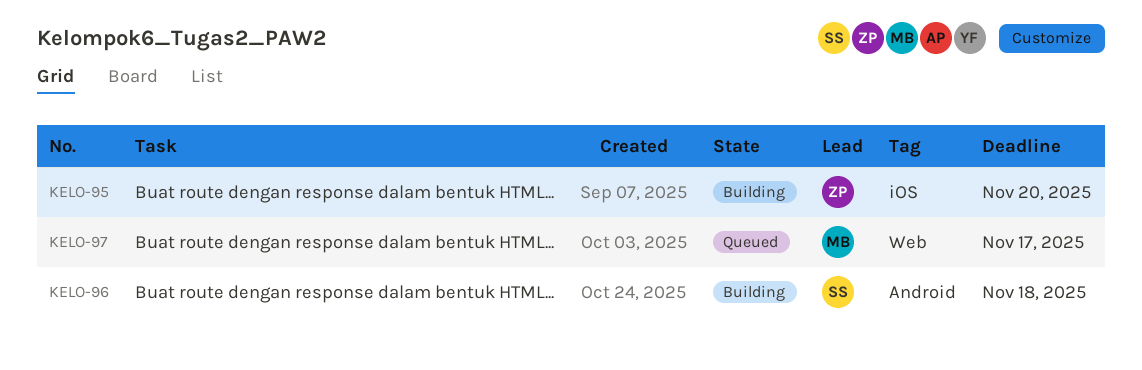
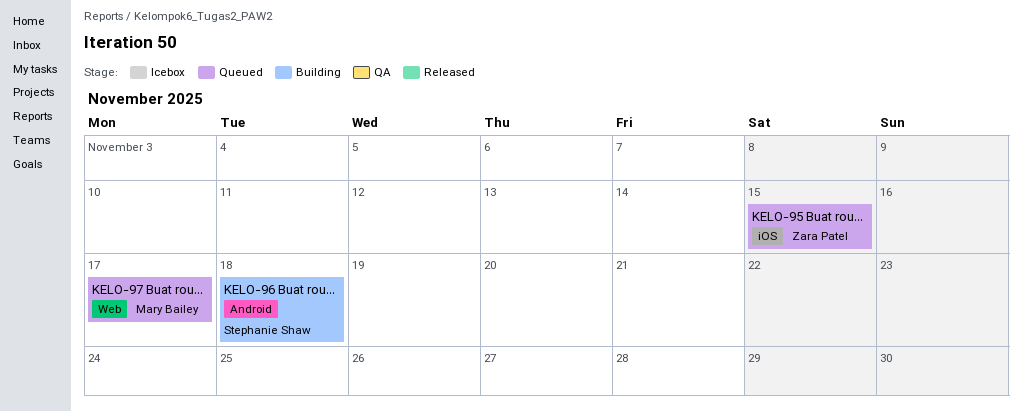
KELO-95, status: Building -> Queued
KELO-95, due: Nov 20 -> Nov 15

